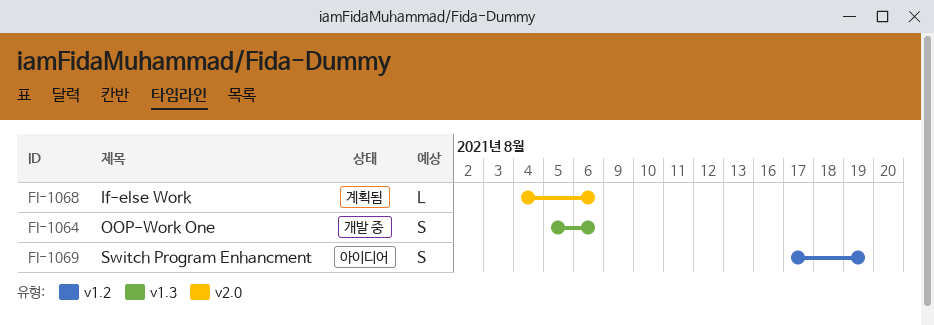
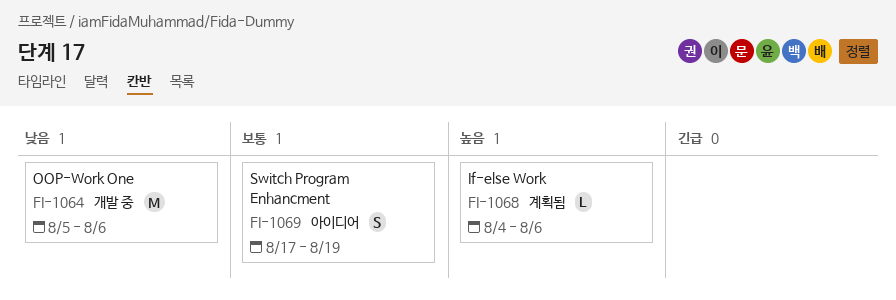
FI-1064, estimate: S -> M

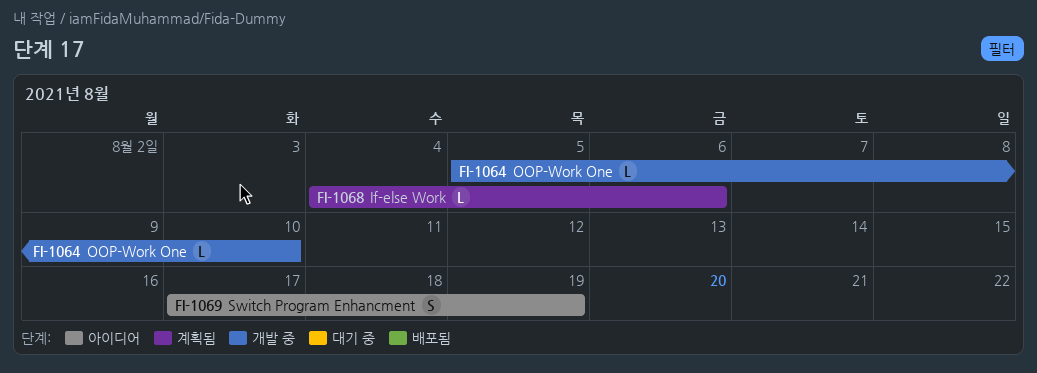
FI-1064, estimate: M -> L
FI-1064, due: Aug 6 -> Aug 10

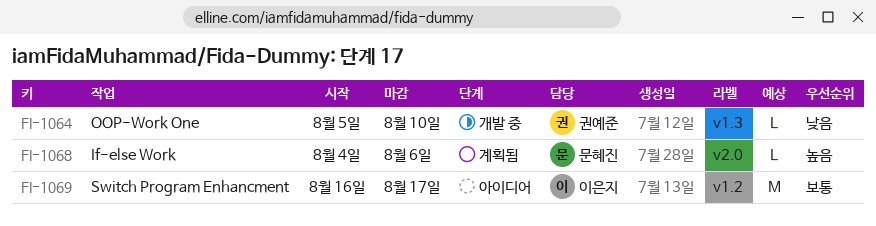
FI-1069, estimate: S -> M
FI-1069, start: Aug 17 -> Aug 16
FI-1069, due: Aug 19 -> Aug 17

